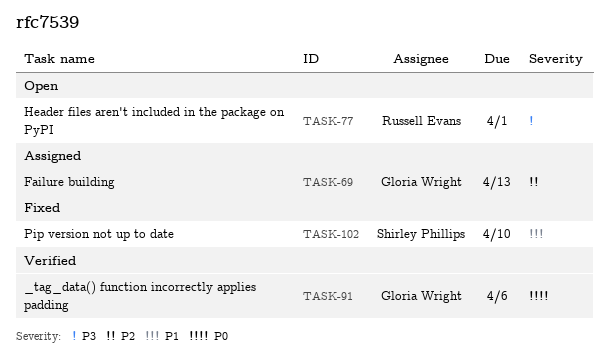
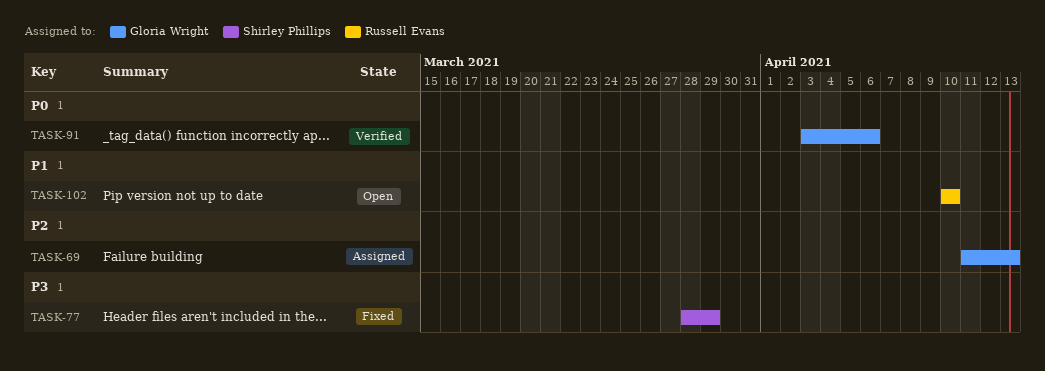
TASK-77, status: Open -> Fixed
TASK-77, owner: Russell Evans -> Shirley Phillips
TASK-77, due: Apr 1 -> Mar 29
TASK-102, status: Fixed -> Open
TASK-102, owner: Shirley Phillips -> Russell Evans

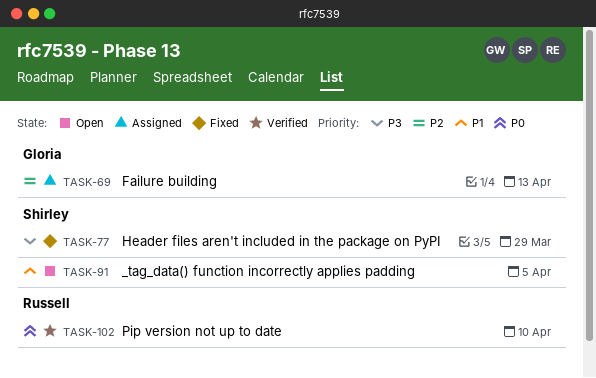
TASK-91, status: Verified -> Open
TASK-91, owner: Gloria Wright -> Shirley Phillips
TASK-91, priority: P0 -> P1
TASK-91, due: Apr 6 -> Apr 5
TASK-102, status: Open -> Verified
TASK-102, priority: P1 -> P0

